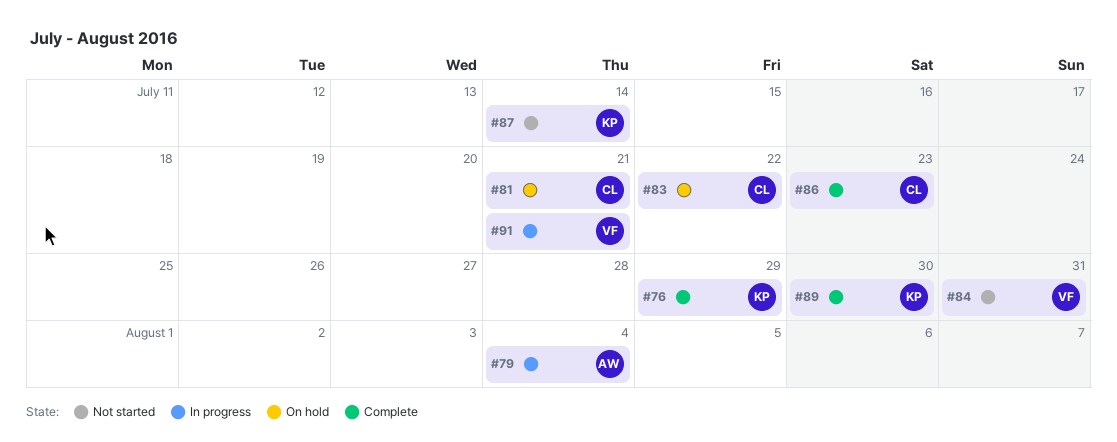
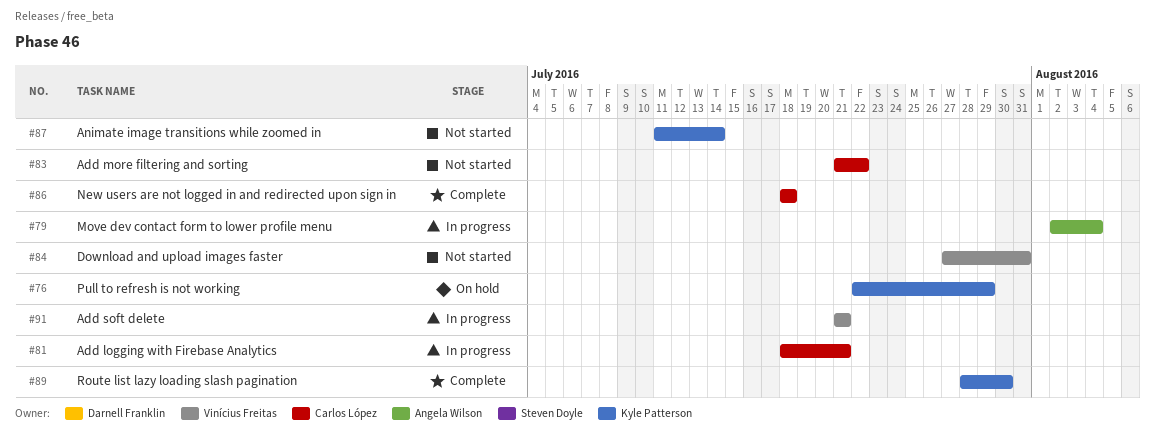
#76, status: Complete -> On hold
#81, status: On hold -> In progress
#83, status: On hold -> Not started
#86, due: Jul 23 -> Jul 18

